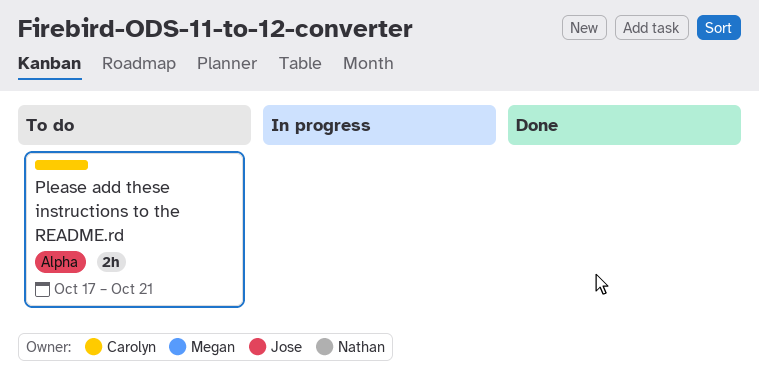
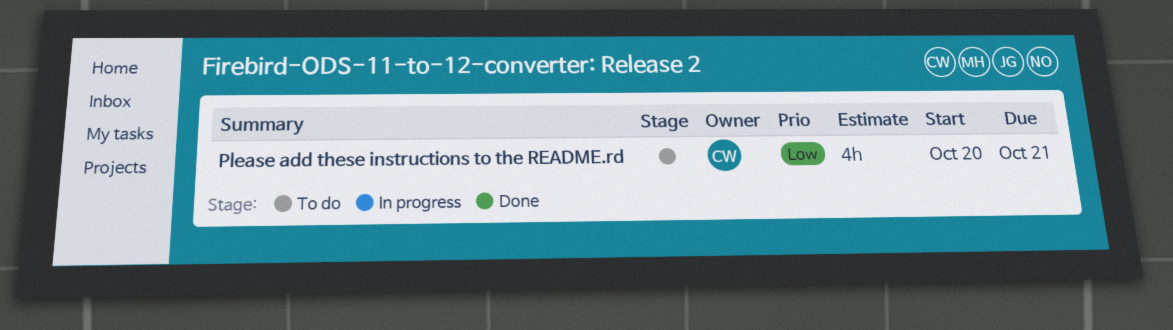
Please add these instructions to the README.rd, estimate: 2h -> 4h
Please add these instructions to the README.rd, start: Oct 17 -> Oct 20

